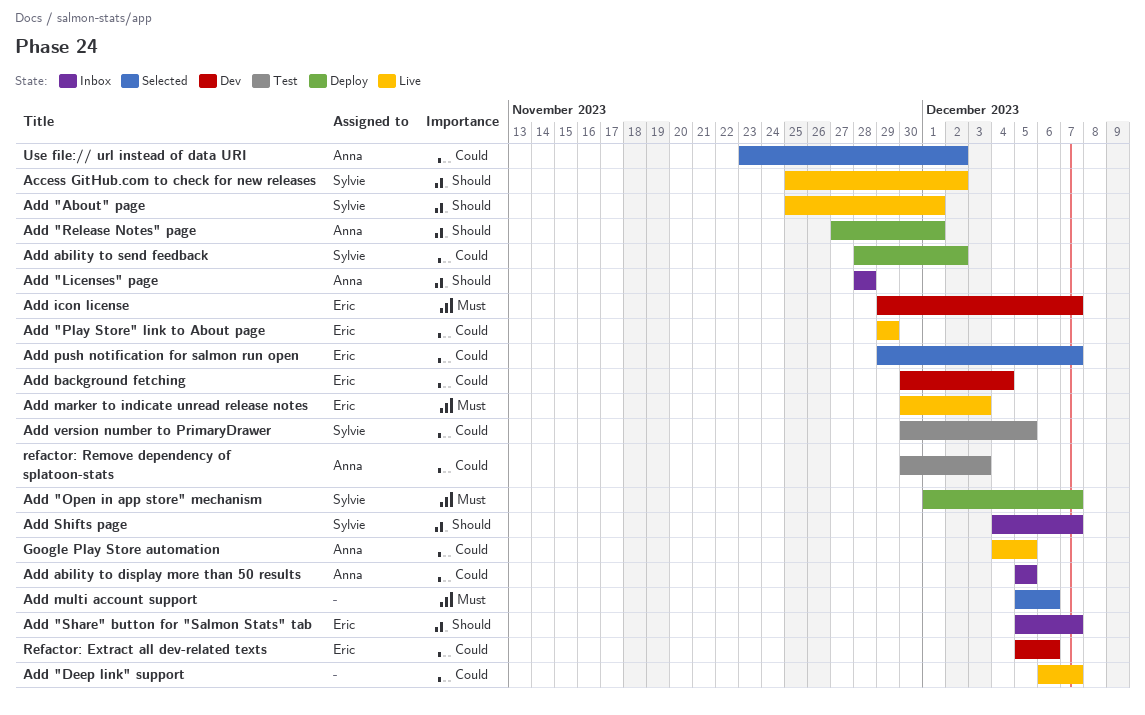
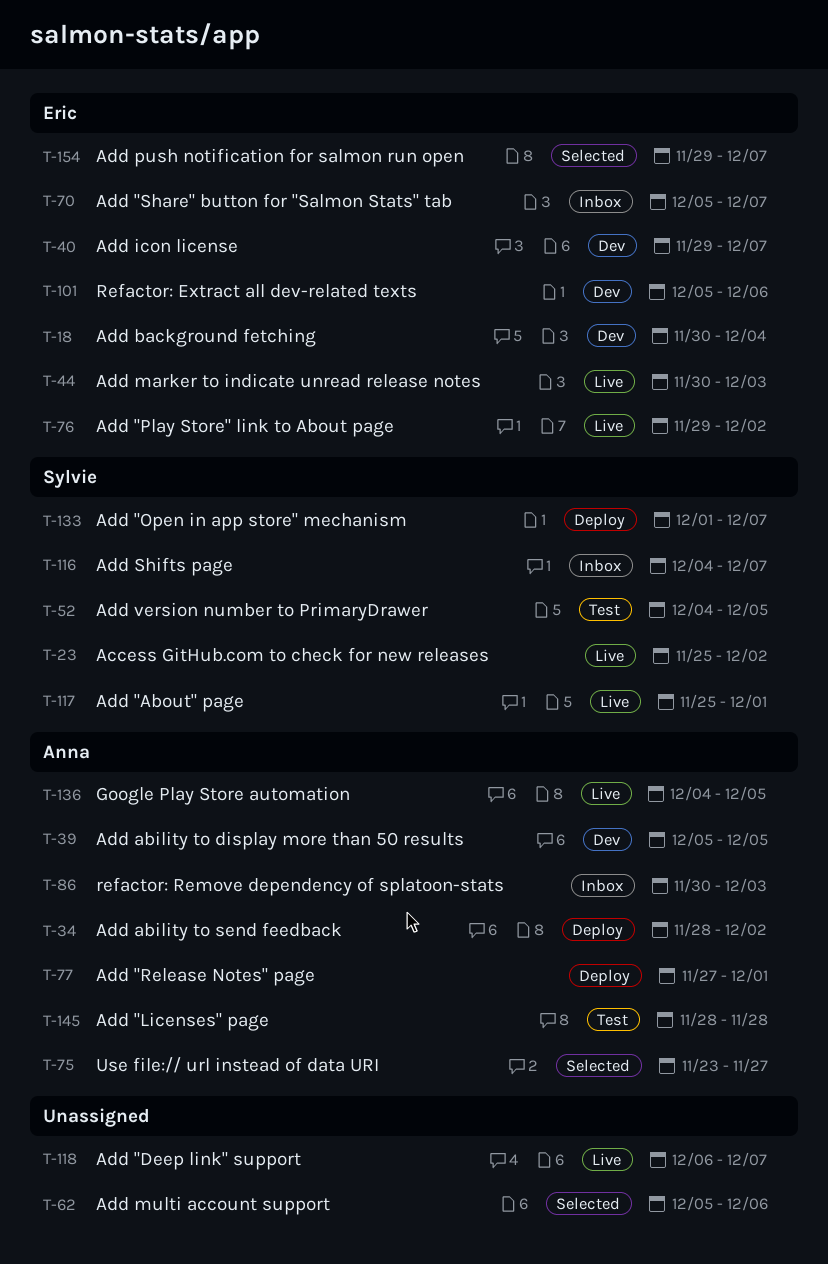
Add "Licenses" page, status: Inbox -> Test
Add "Play Store" link to About page, due: Nov 29 -> Dec 2
Add ability to display more than 50 results, status: Inbox -> Dev
Add ability to send feedback, owner: Sylvie -> Anna
Add version number to PrimaryDrawer, start: Nov 30 -> Dec 4
refactor: Remove dependency of splatoon-stats, status: Test -> Inbox
Use file:// url instead of data URI, due: Dec 2 -> Nov 27

